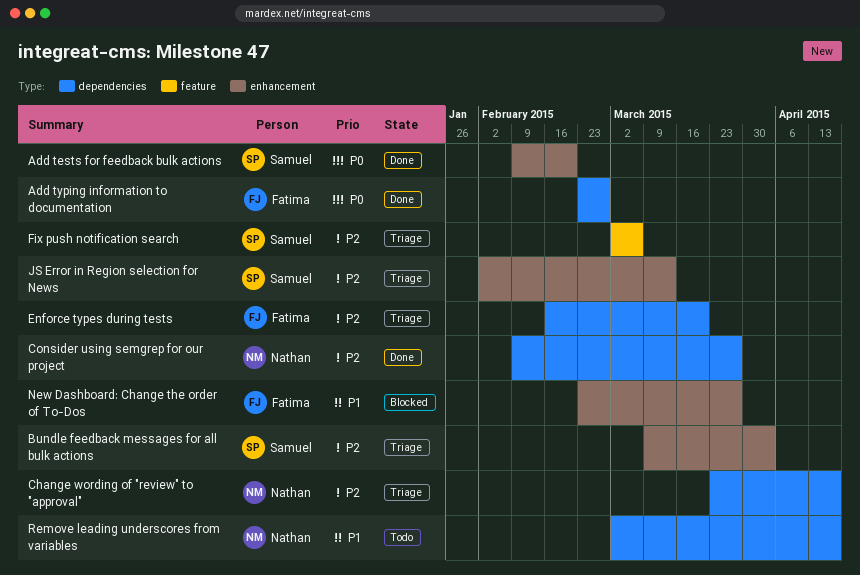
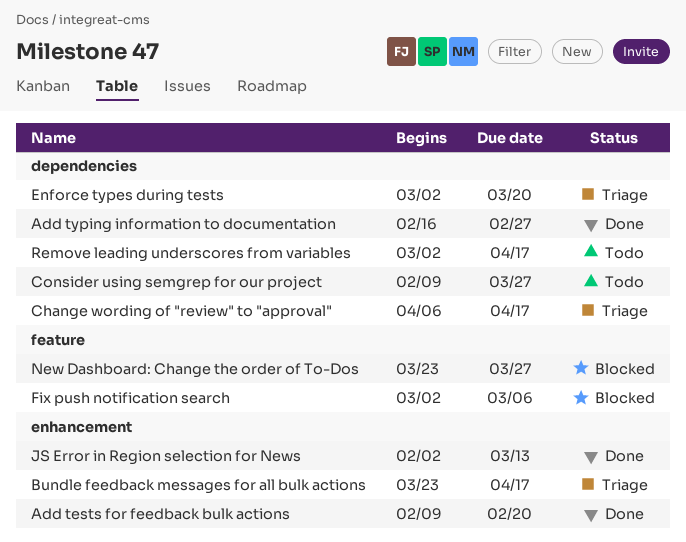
Add typing information to documentation, start: Feb 23 -> Feb 16
Bundle feedback messages for all bulk actions, start: Mar 9 -> Mar 23
Bundle feedback messages for all bulk actions, due: Apr 3 -> Apr 17
Change wording of "review" to "approval", start: Mar 23 -> Apr 6
Consider using semgrep for our project, status: Done -> Todo
Enforce types during tests, start: Feb 16 -> Mar 2
Fix push notification search, status: Triage -> Blocked
JS Error in Region selection for News, status: Triage -> Done
New Dashboard: Change the order of To-Dos, label: enhancement -> feature
New Dashboard: Change the order of To-Dos, start: Feb 23 -> Mar 23

